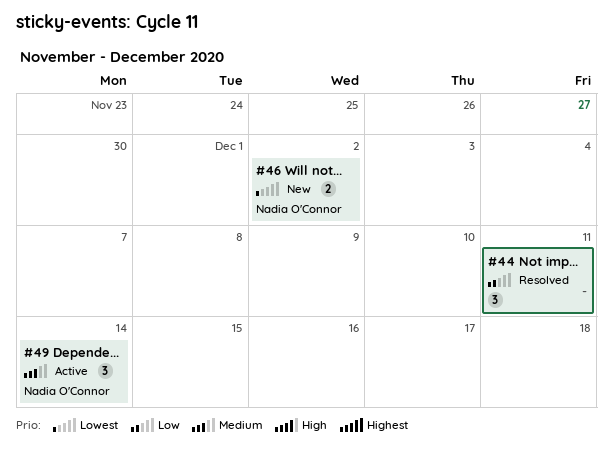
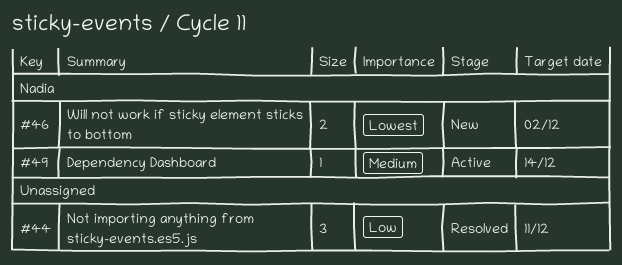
#49, estimate: 3 -> 1

